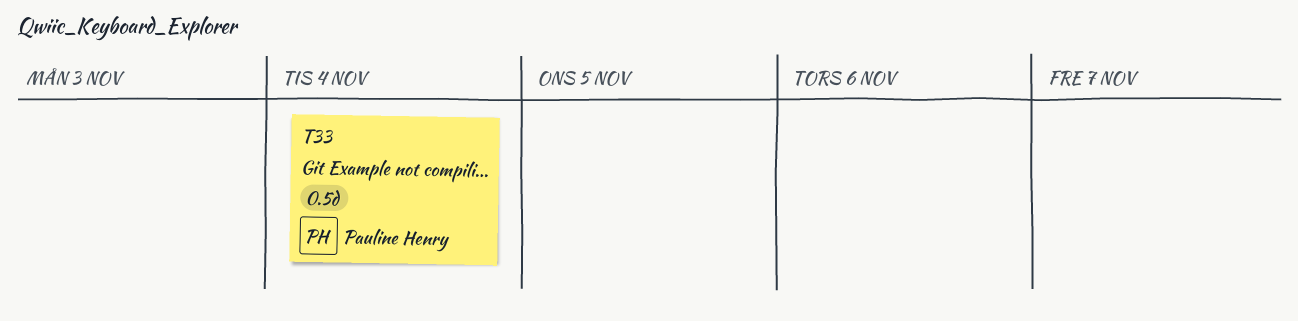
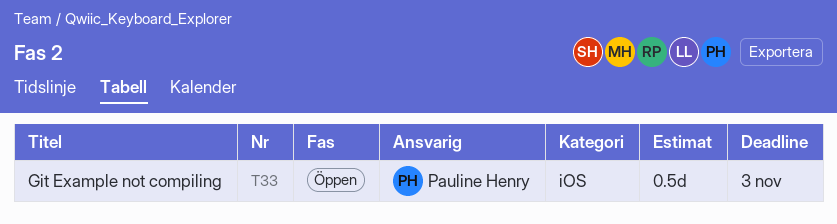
T33, due: Nov 4 -> Nov 3

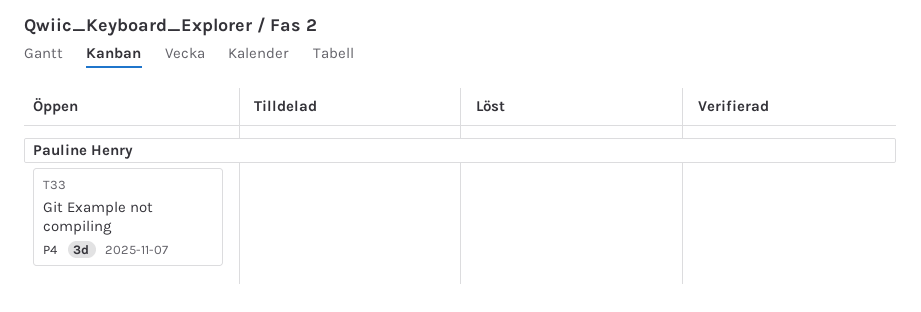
T33, estimate: 0.5d -> 3d
T33, due: Nov 3 -> Nov 7

